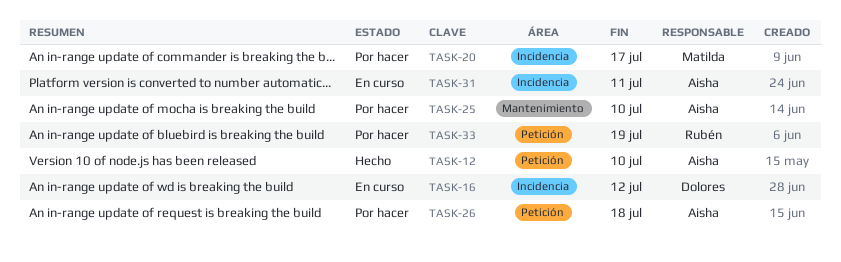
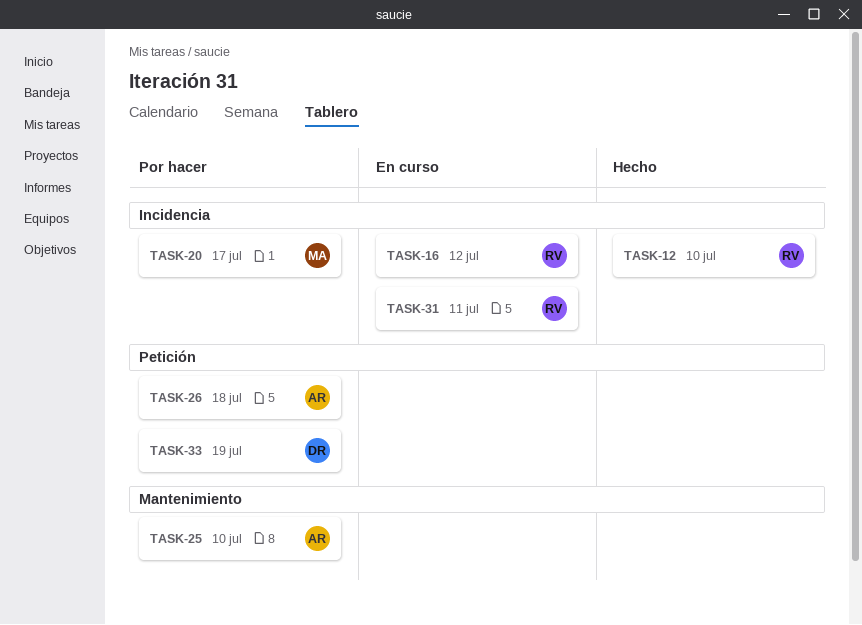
TASK-12, owner: Aisha -> Rubén
TASK-12, label: Petición -> Incidencia
TASK-16, owner: Dolores -> Rubén
TASK-31, owner: Aisha -> Rubén
TASK-33, owner: Rubén -> Dolores

